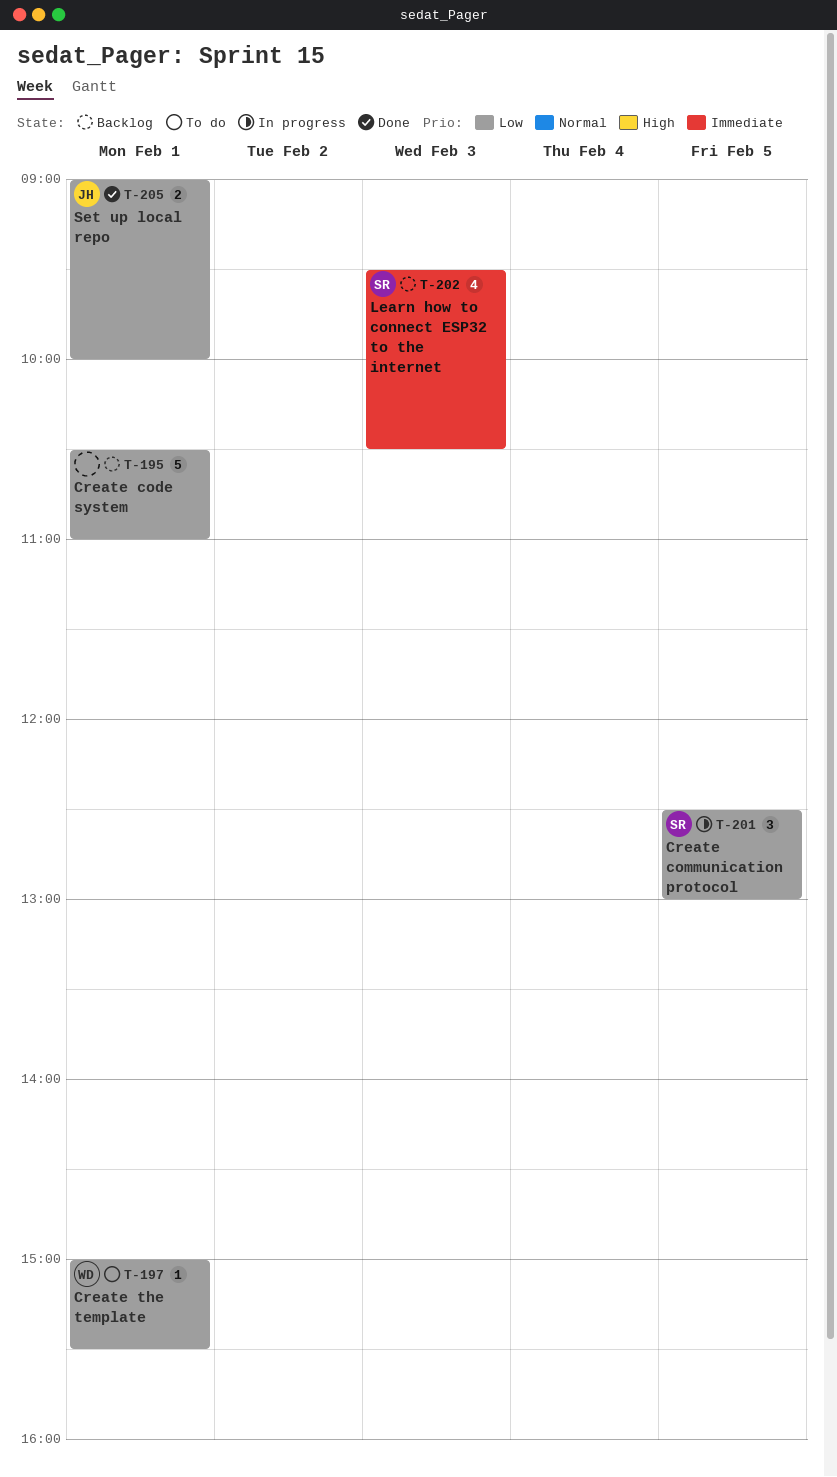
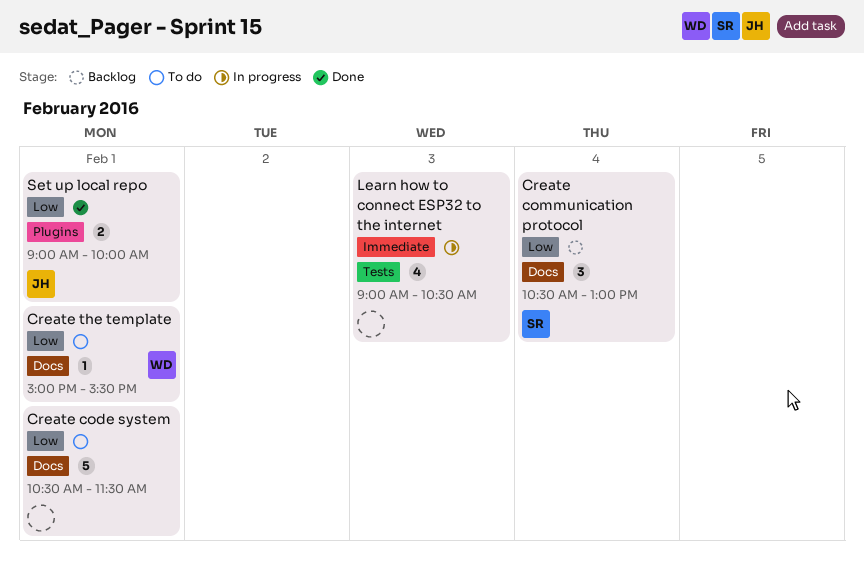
Create code system, status: Backlog -> To do
Create code system, ends: 11:00 -> 11:30
Create communication protocol, status: In progress -> Backlog
Create communication protocol, day: Feb 5 -> Feb 4
Create communication protocol, begins: 12:30 -> 10:30
Learn how to connect ESP32 to the internet, status: Backlog -> In progress
Learn how to connect ESP32 to the internet, owner: SR -> none
Learn how to connect ESP32 to the internet, begins: 09:30 -> 09:00

